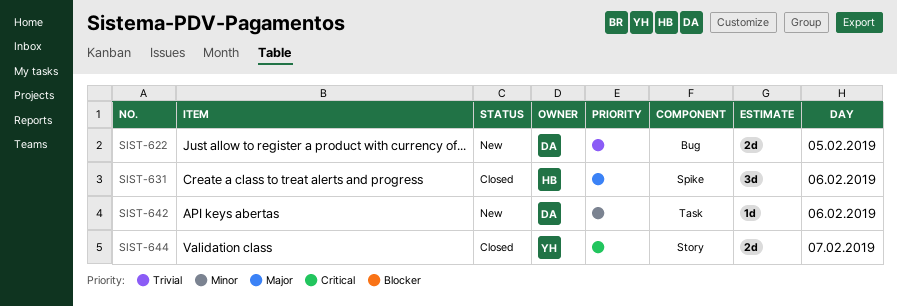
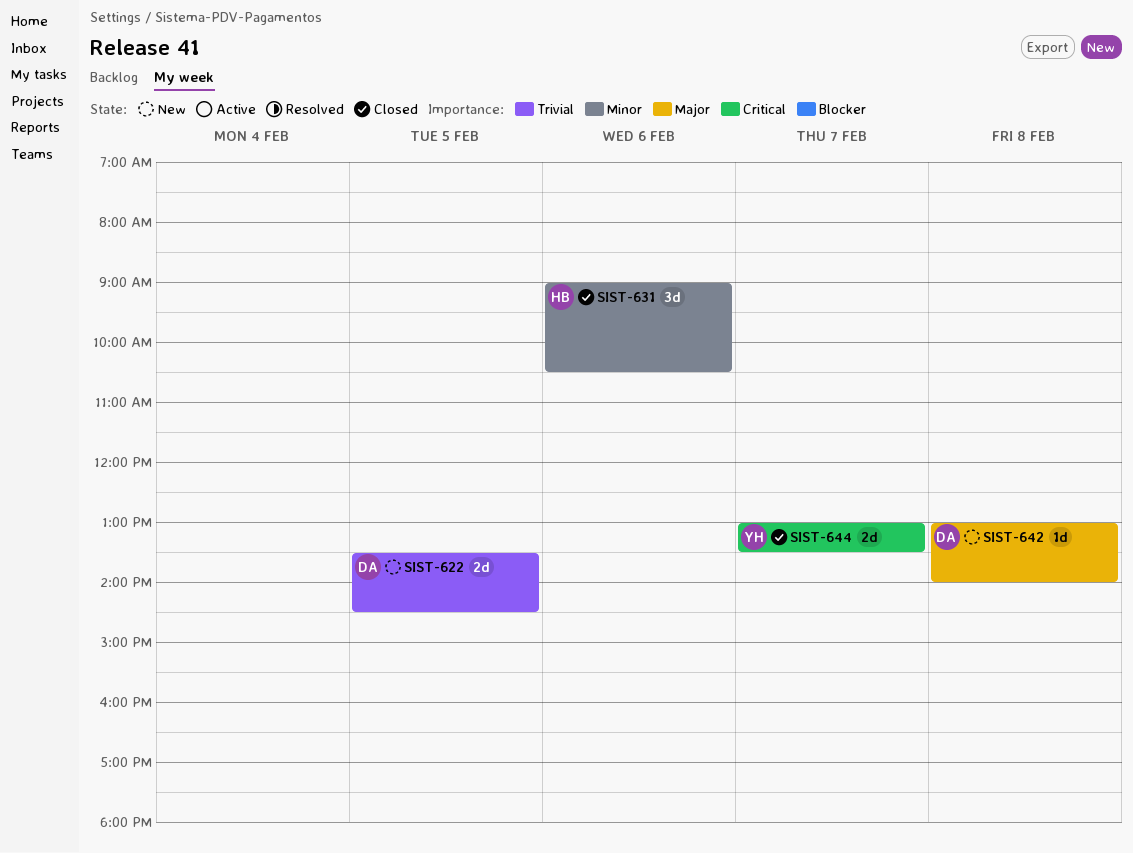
SIST-631, priority: Major -> Minor
SIST-642, priority: Minor -> Major
SIST-642, day: Feb 6 -> Feb 8

